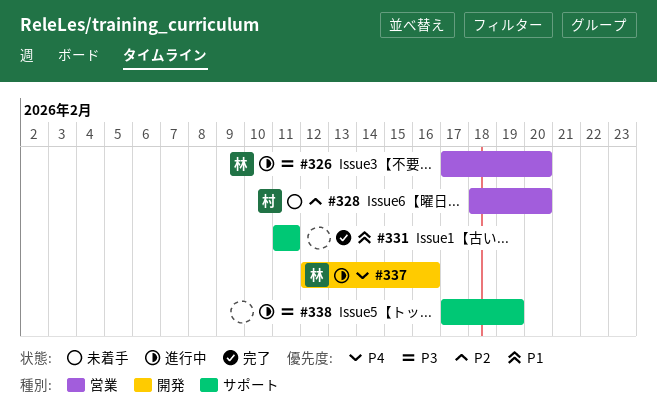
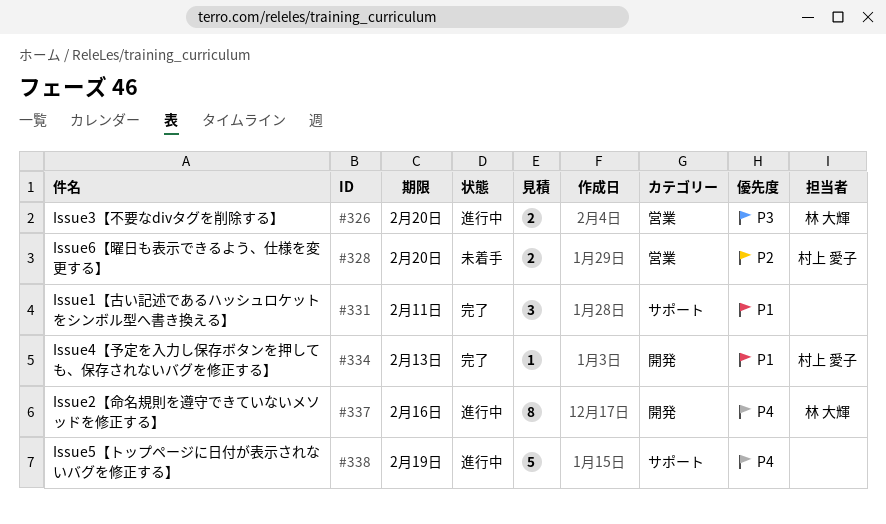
#334: none -> present
#338, priority: P3 -> P4

